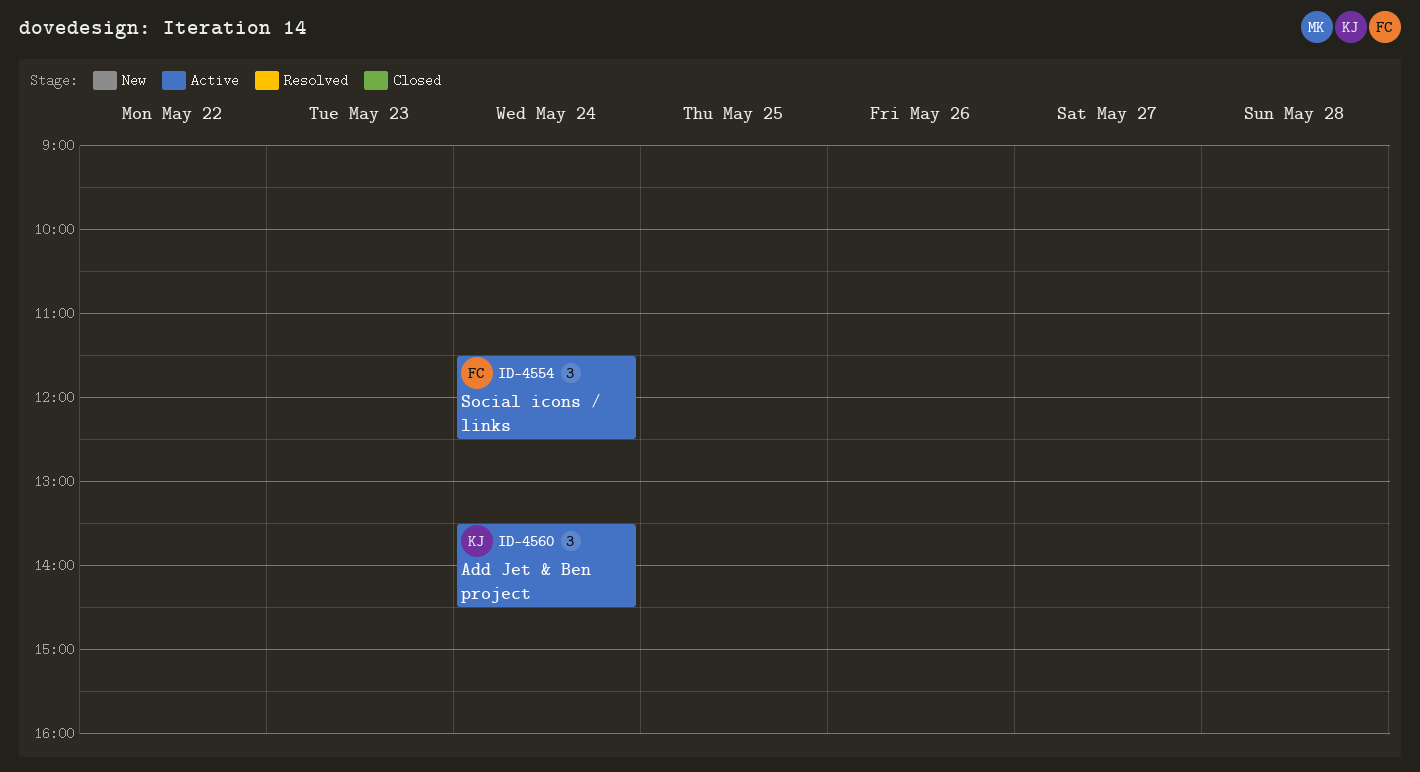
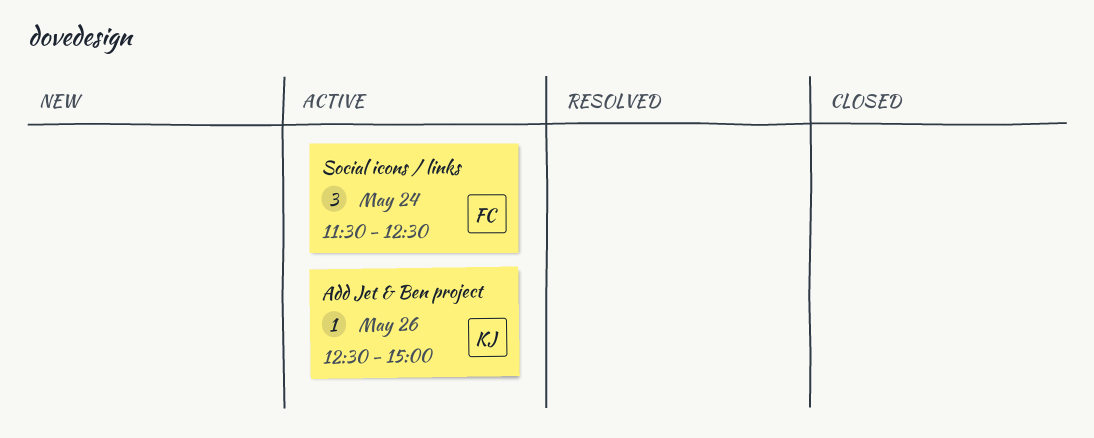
Add Jet & Ben project, estimate: 3 -> 1
Add Jet & Ben project, day: May 24 -> May 26
Add Jet & Ben project, begins: 13:30 -> 12:30
Add Jet & Ben project, ends: 14:30 -> 15:00

